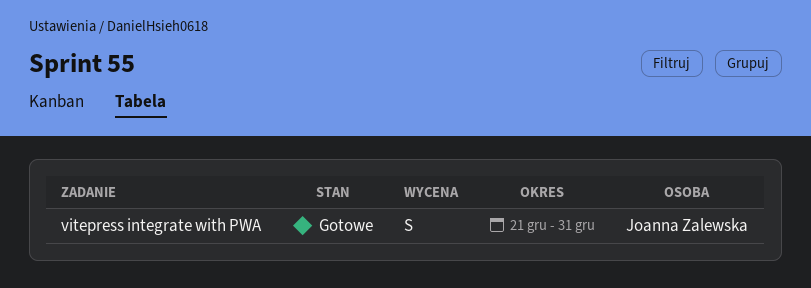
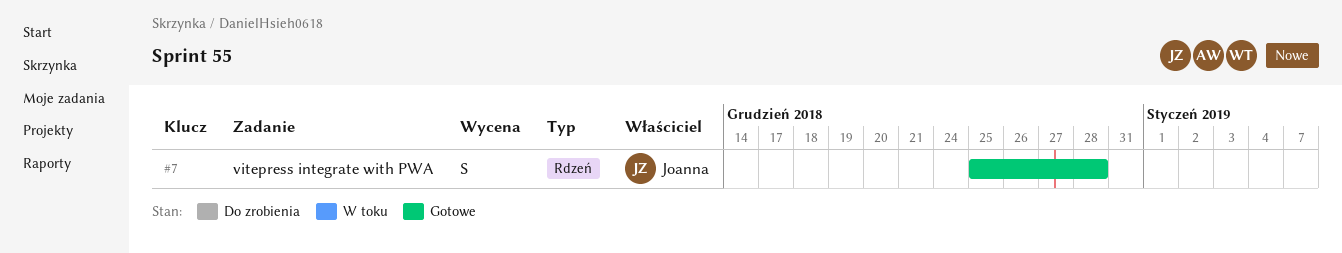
vitepress integrate with PWA, start: Dec 21 -> Dec 25
vitepress integrate with PWA, due: Dec 31 -> Dec 28

